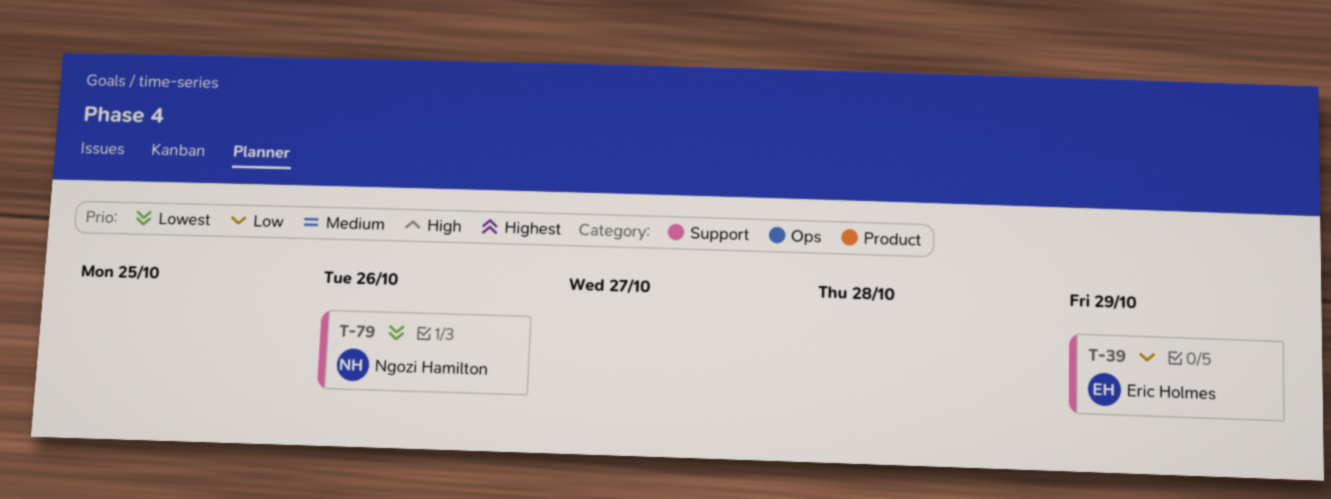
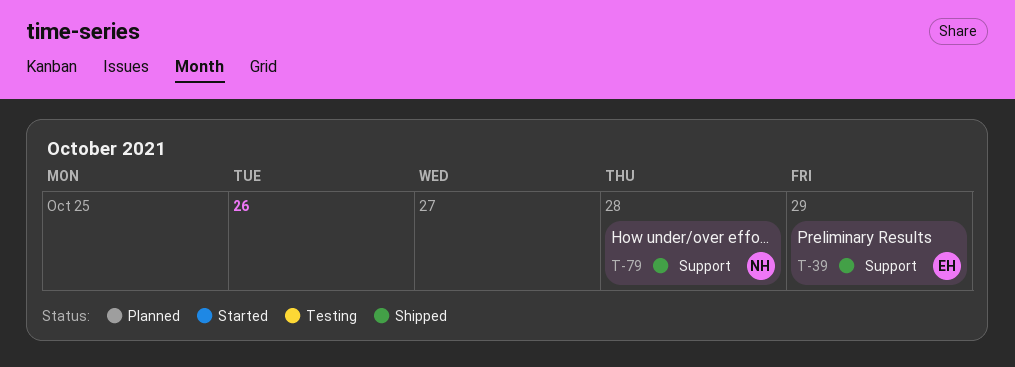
T-79, due: Oct 26 -> Oct 28

